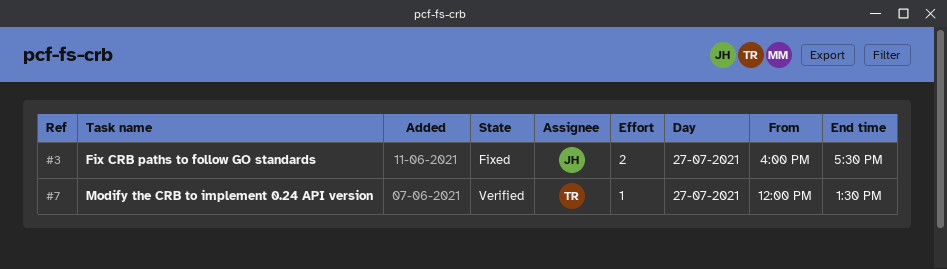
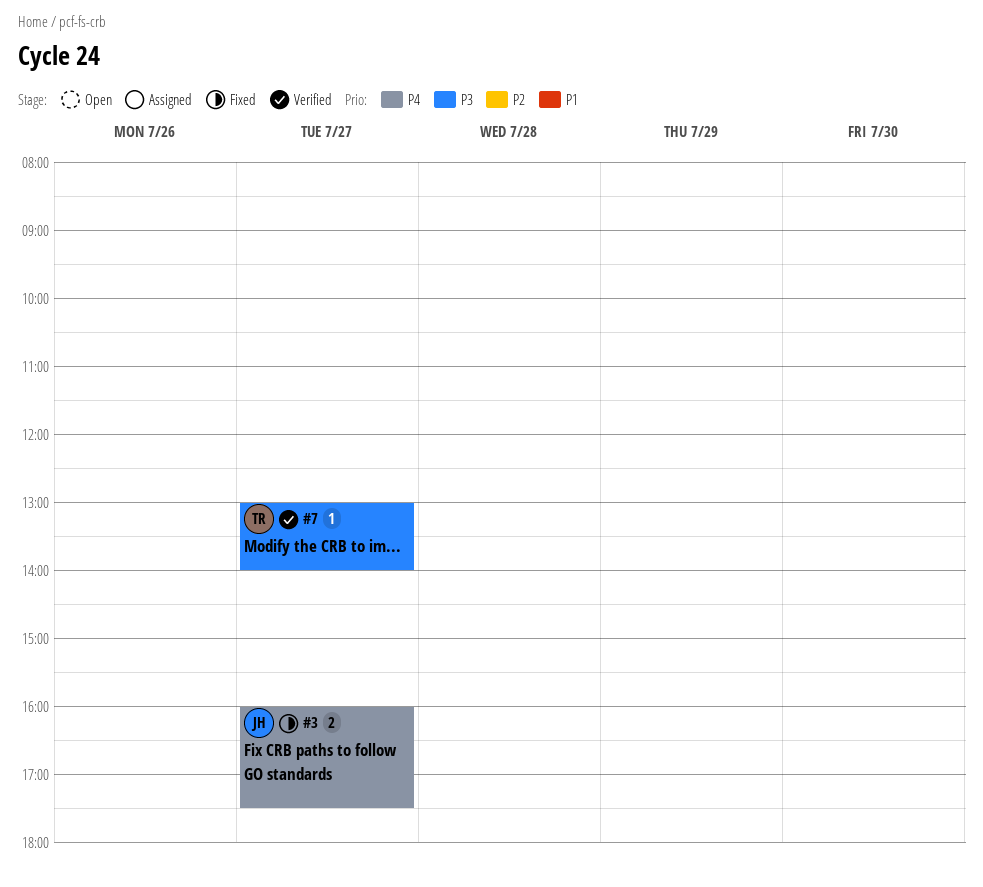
#7, begins: 12:00 -> 13:00
#7, ends: 13:30 -> 14:00

